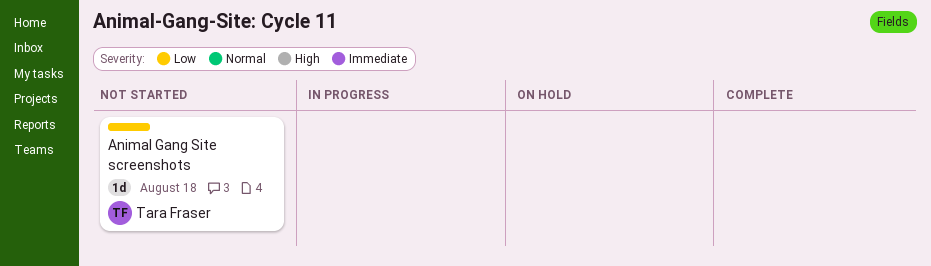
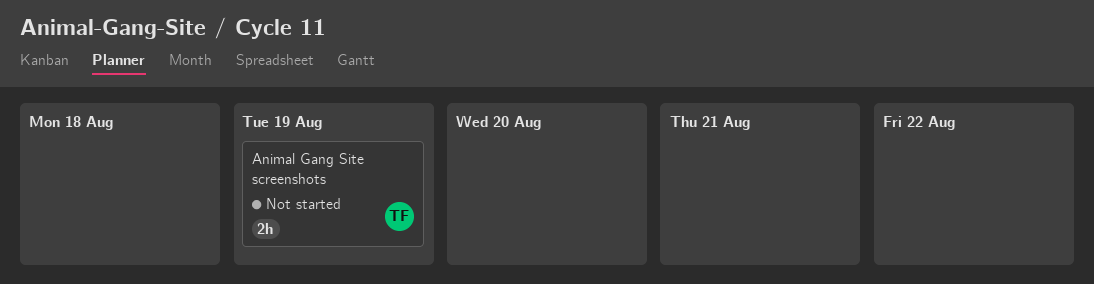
Animal Gang Site screenshots, estimate: 1d -> 2h
Animal Gang Site screenshots, due: Aug 18 -> Aug 19

